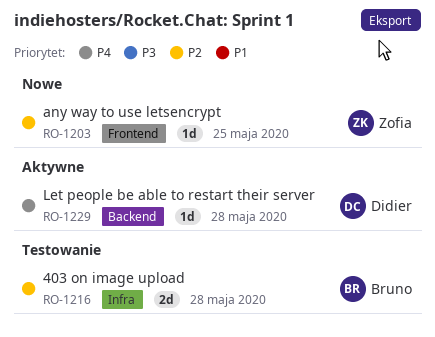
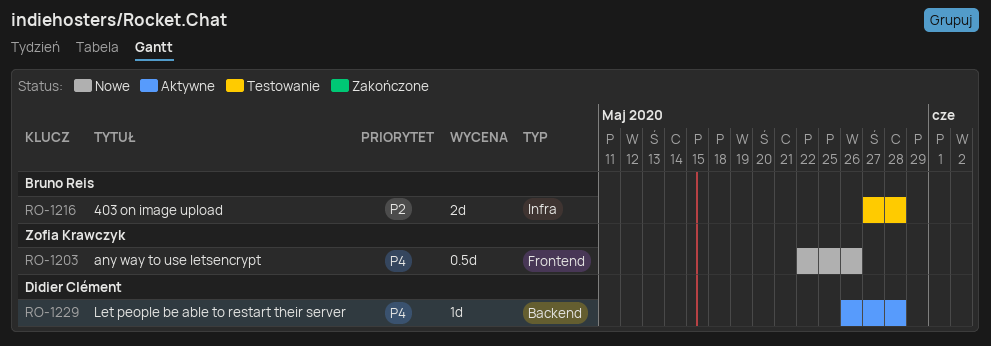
RO-1203, priority: P2 -> P4
RO-1203, estimate: 1d -> 0.5d
RO-1203, due: May 25 -> May 26

